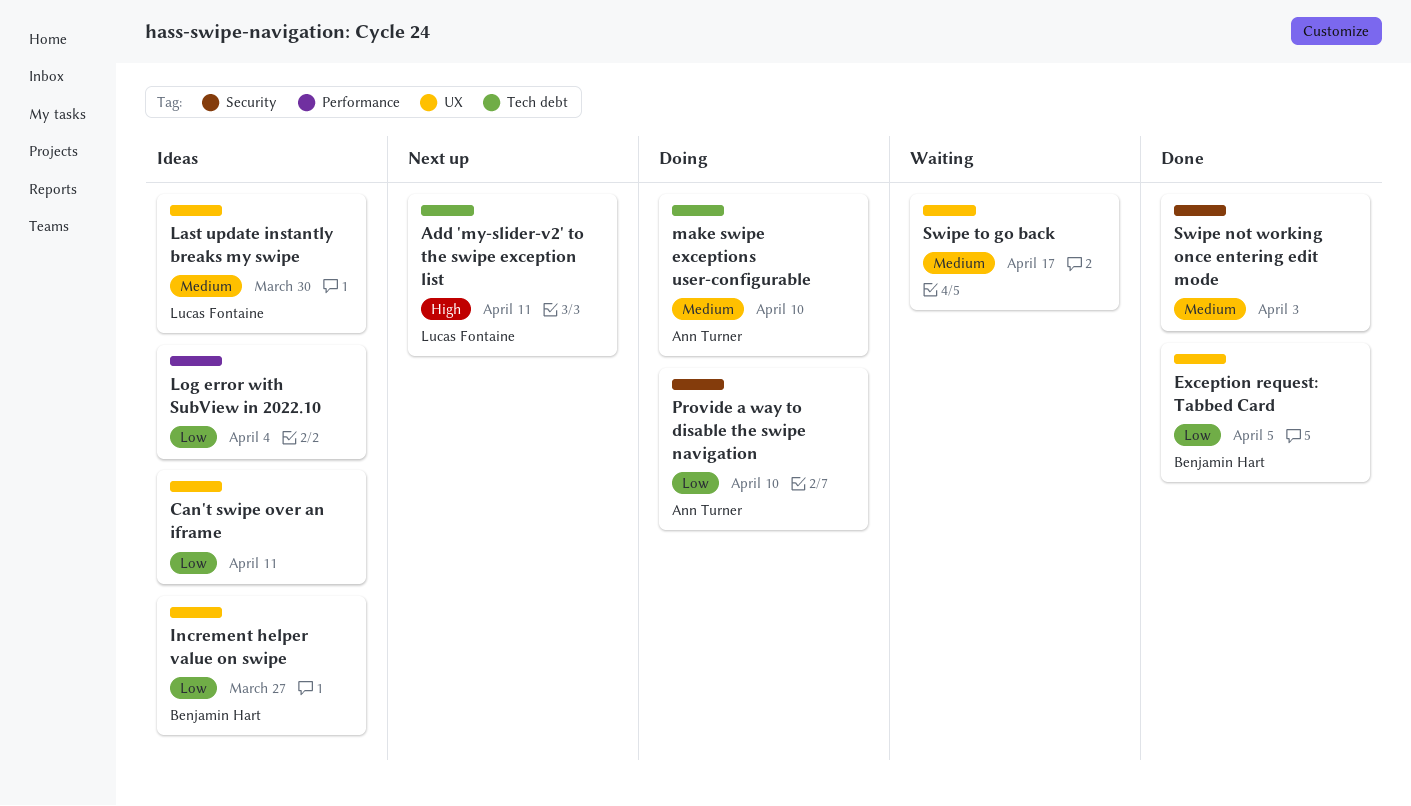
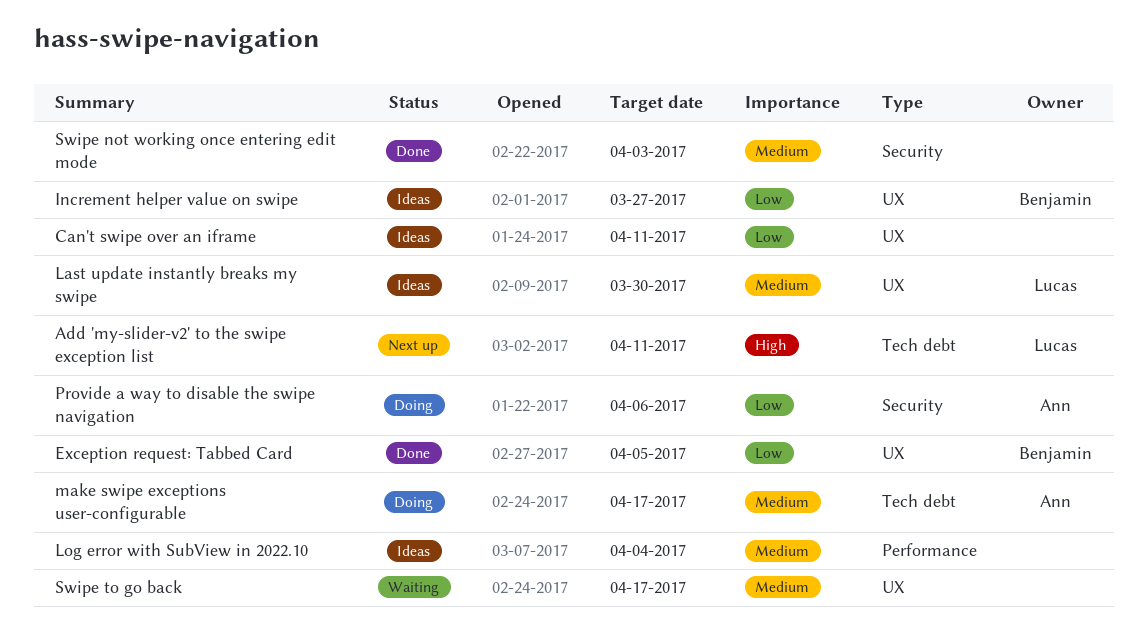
Log error with SubView in 2022.10, priority: Low -> Medium
make swipe exceptions user-configurable, due: Apr 10 -> Apr 17
Provide a way to disable the swipe navigation, due: Apr 10 -> Apr 6

